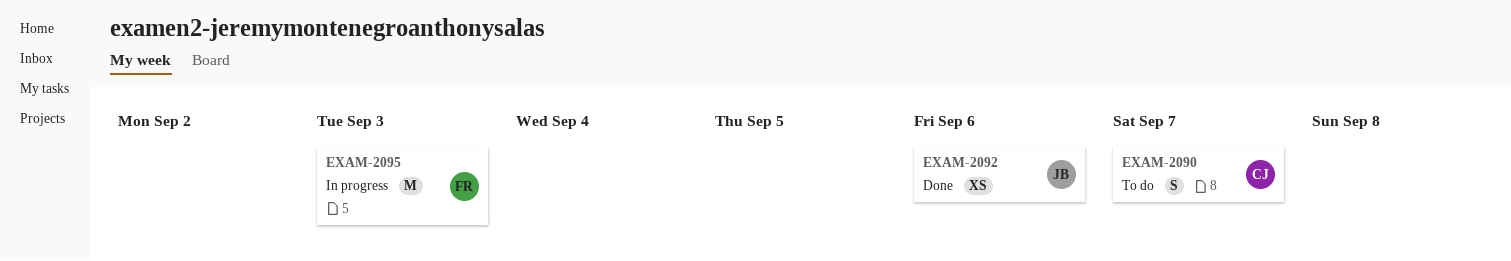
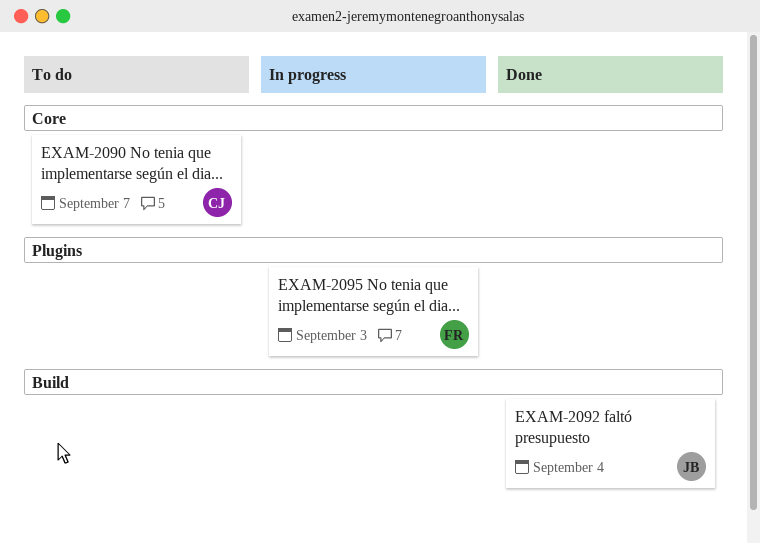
EXAM-2092, due: Sep 6 -> Sep 4

